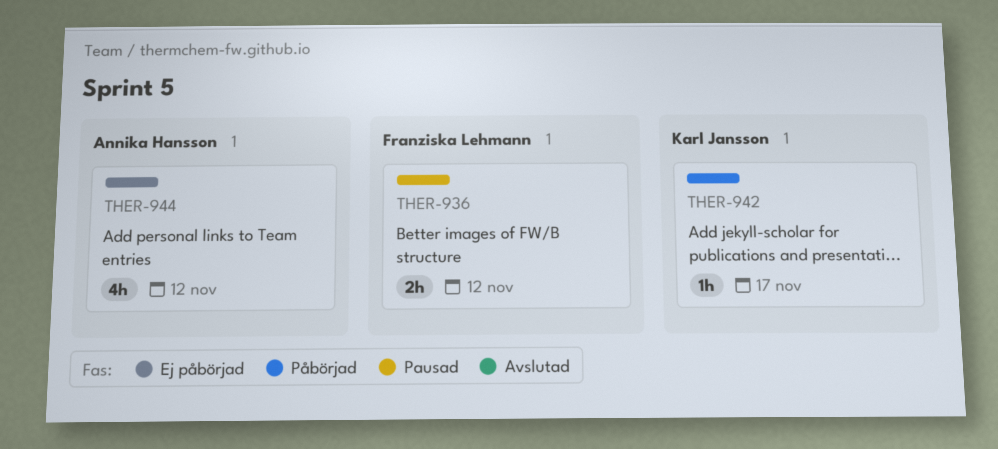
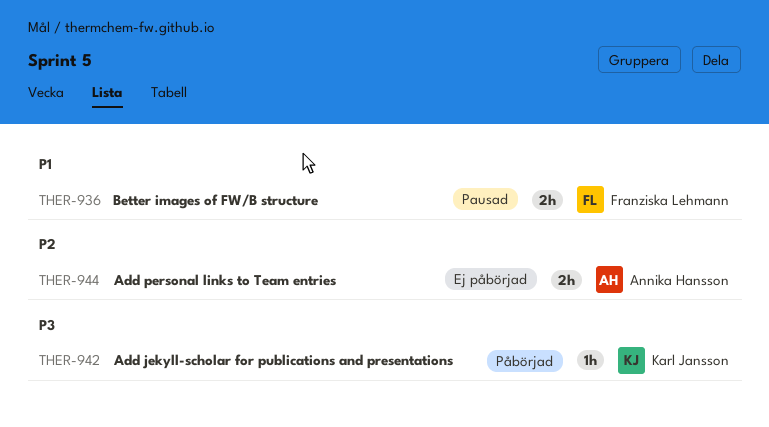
THER-944, estimate: 4h -> 2h

